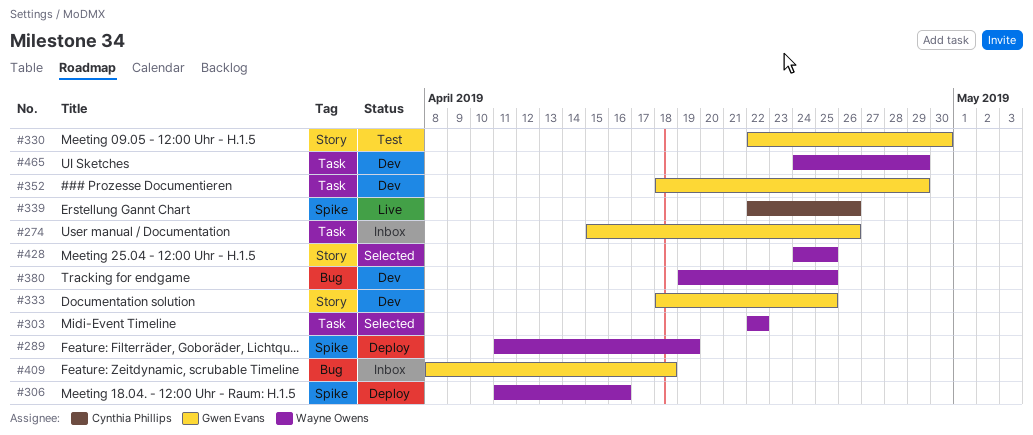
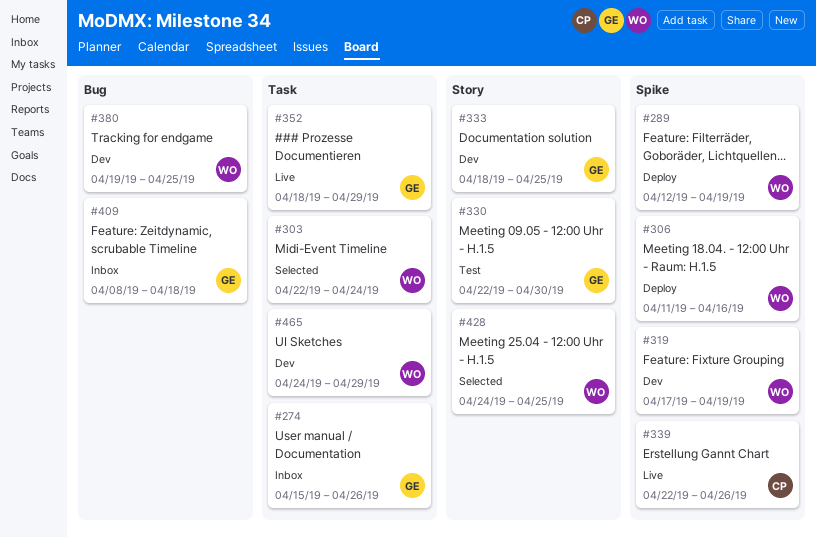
#289, start: Apr 11 -> Apr 12
#303, due: Apr 22 -> Apr 24
#319: none -> present
#352, status: Dev -> Live

